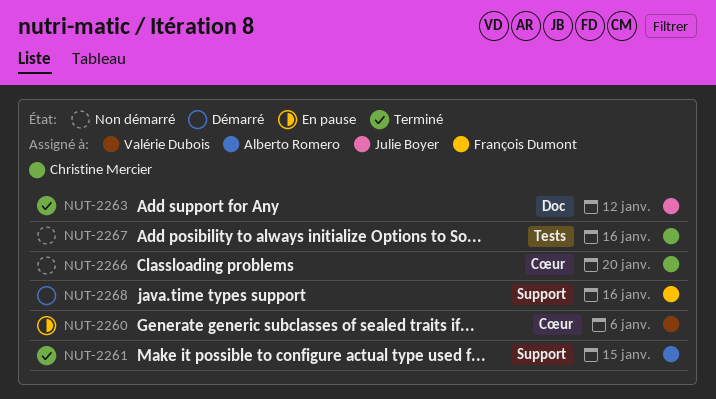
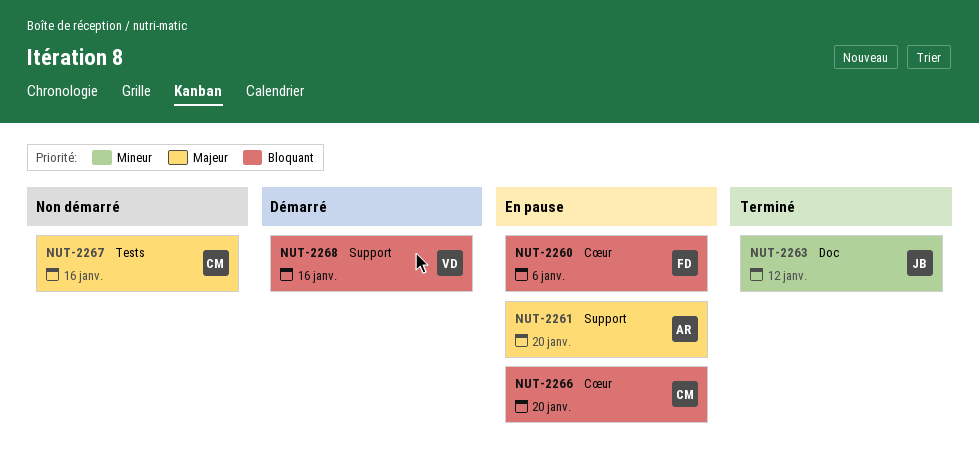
NUT-2260, owner: Valérie Dubois -> François Dumont
NUT-2261, status: Terminé -> En pause
NUT-2261, due: Jan 15 -> Jan 20
NUT-2266, status: Non démarré -> En pause
NUT-2268, owner: François Dumont -> Valérie Dubois

